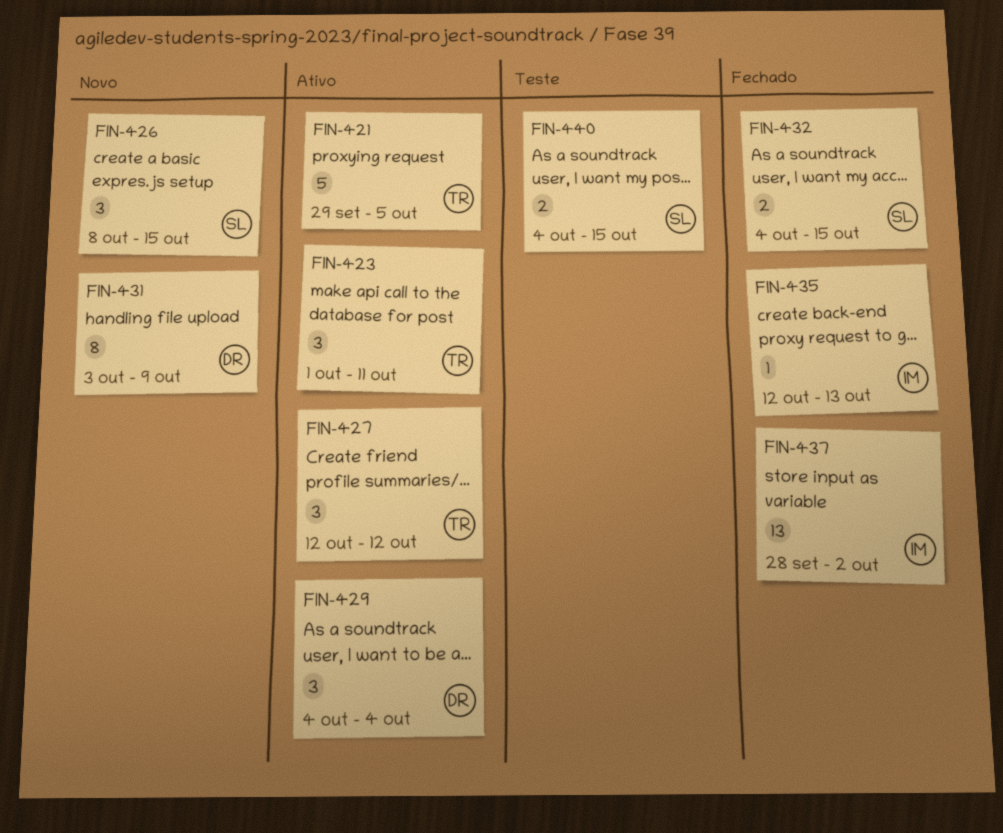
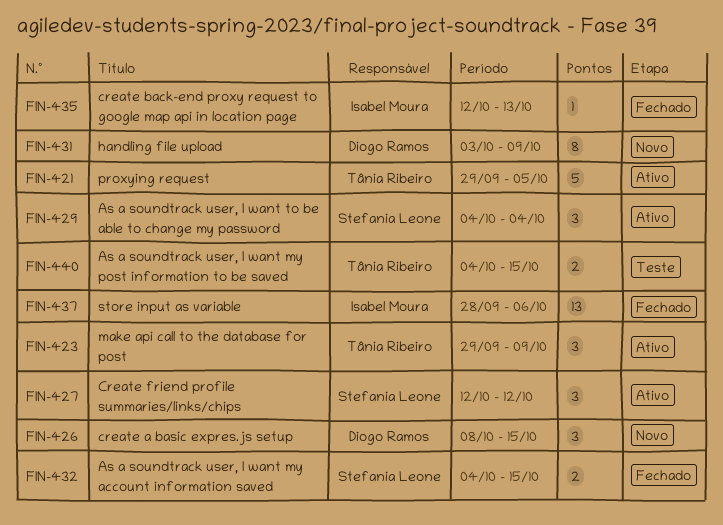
FIN-423, start: Oct 1 -> Sep 29
FIN-423, due: Oct 11 -> Oct 9
FIN-426, owner: Stefania Leone -> Diogo Ramos
FIN-427, owner: Tânia Ribeiro -> Stefania Leone
FIN-429, owner: Diogo Ramos -> Stefania Leone
FIN-437, due: Oct 2 -> Oct 6
FIN-440, owner: Stefania Leone -> Tânia Ribeiro

